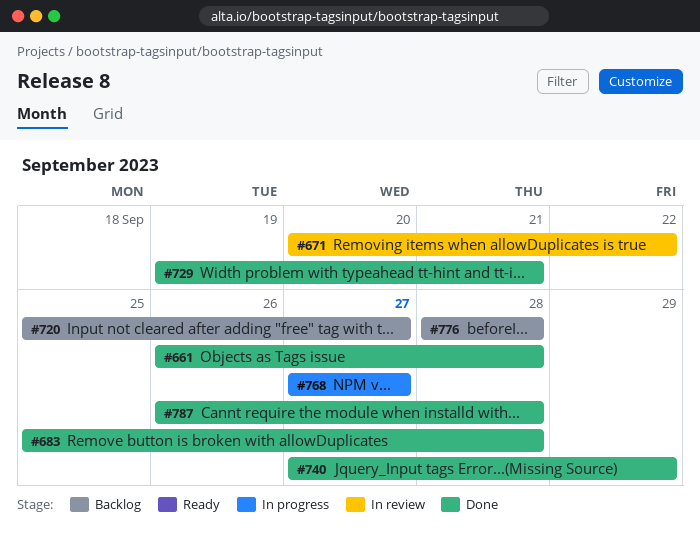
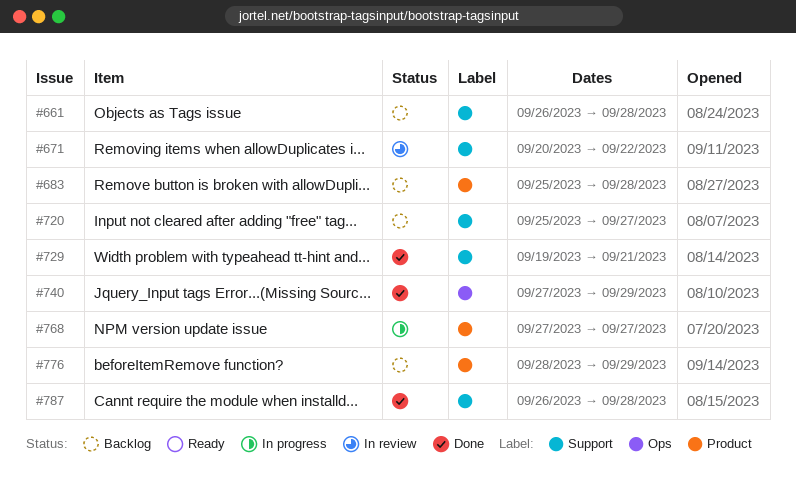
#661, status: Done -> Backlog
#683, status: Done -> Backlog
#776, due: Sep 28 -> Sep 29

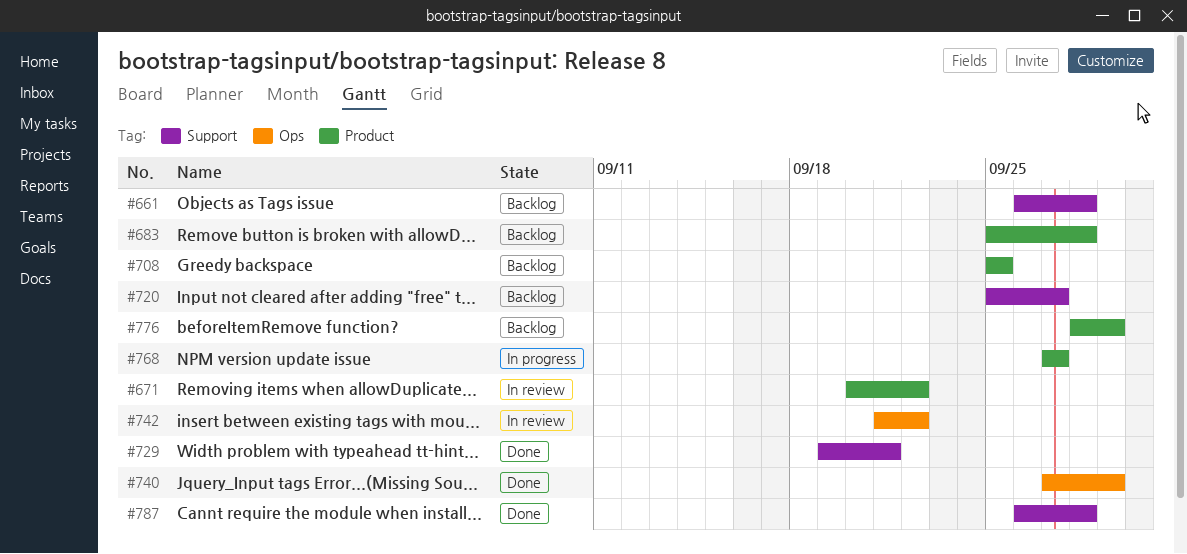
#671, label: Support -> Product
#708: none -> present
#742: none -> present

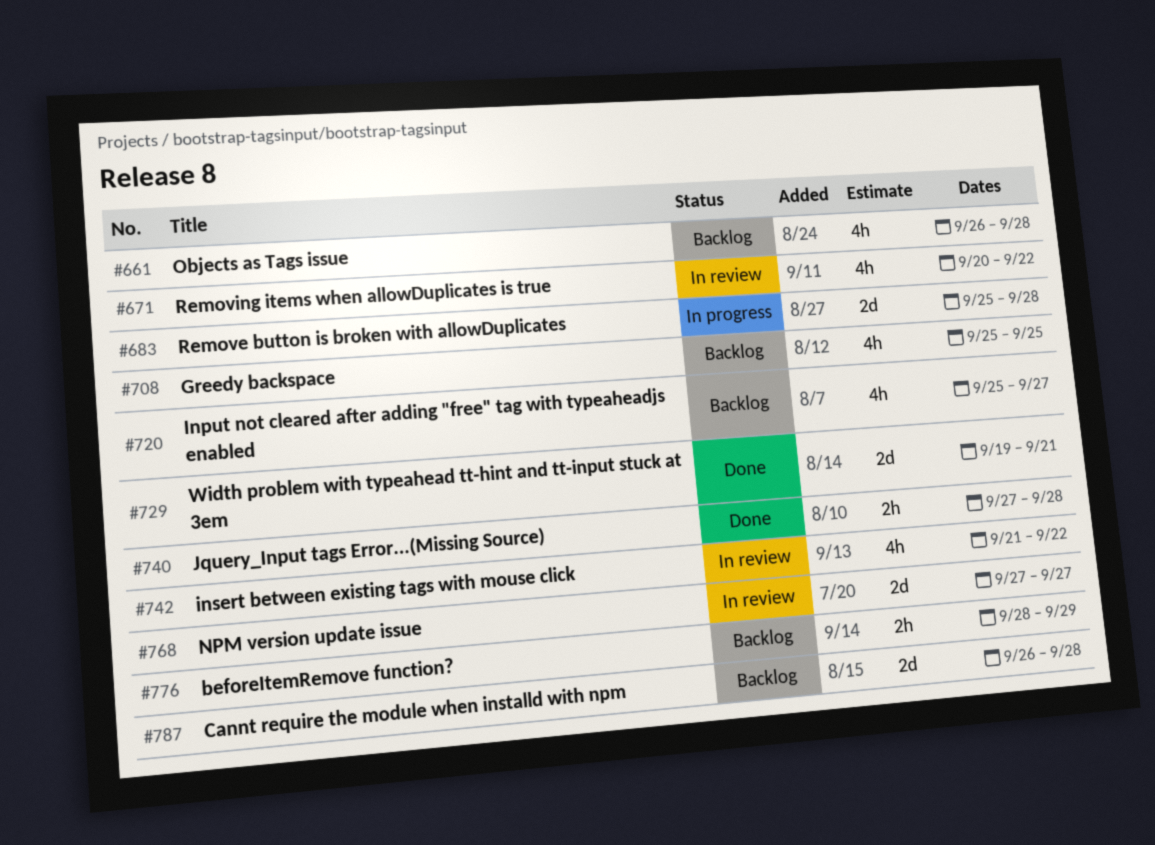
#683, status: Backlog -> In progress
#740, due: Sep 29 -> Sep 28
#768, status: In progress -> In review
#787, status: Done -> Backlog

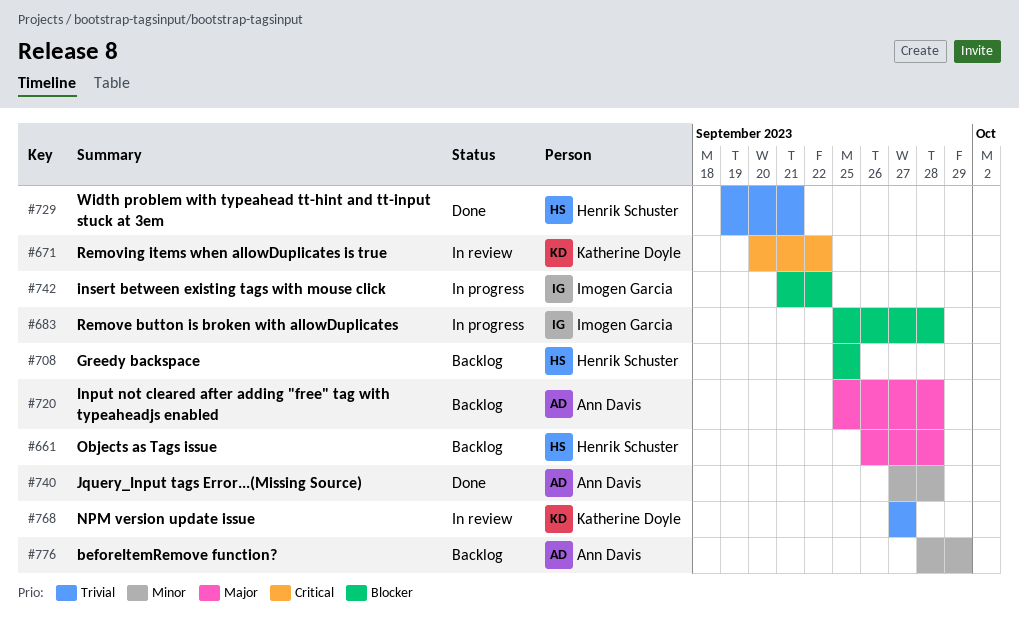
#720, due: Sep 27 -> Sep 28
#742, status: In review -> In progress
#787: present -> none

